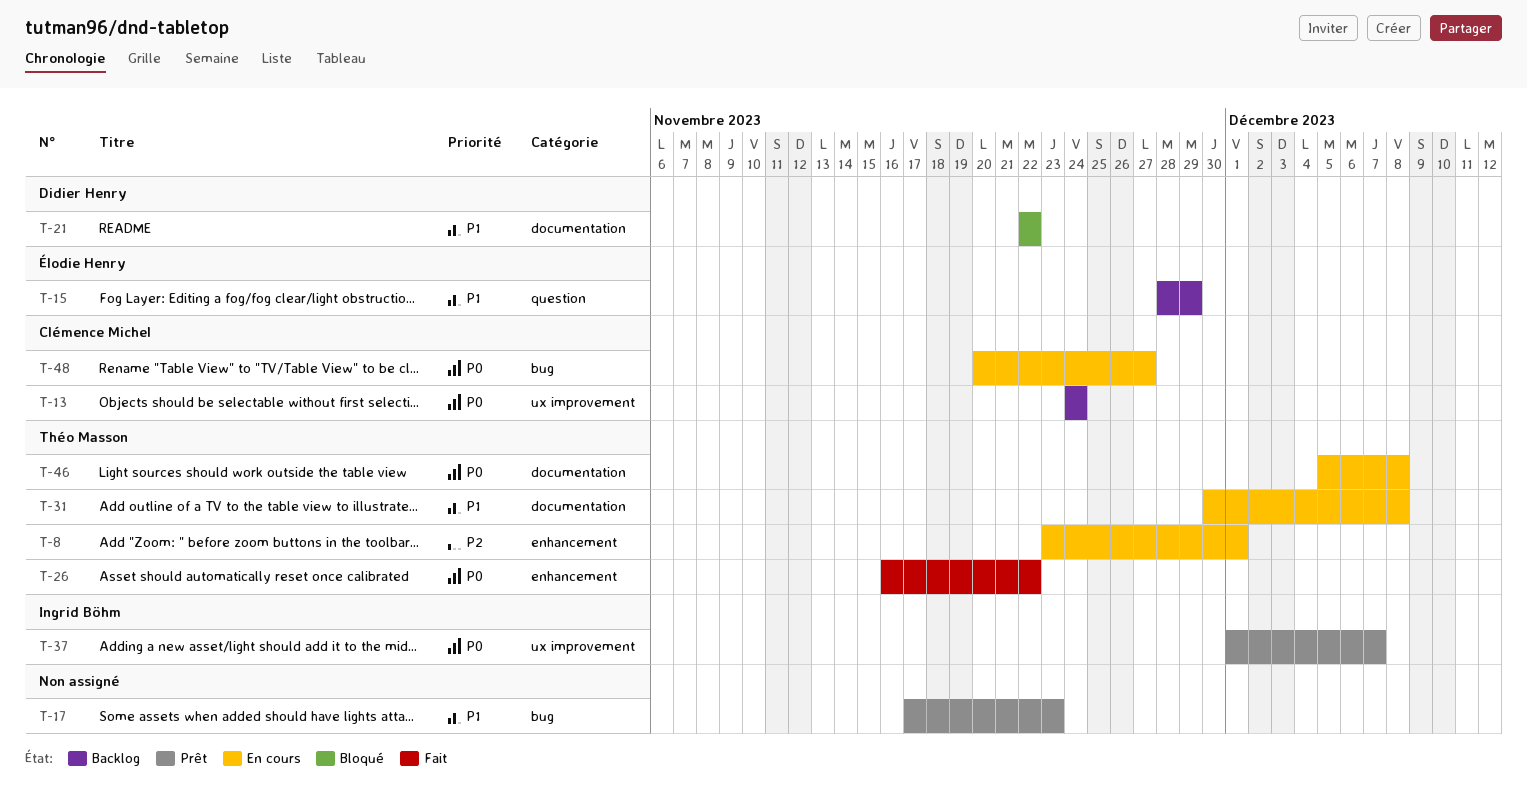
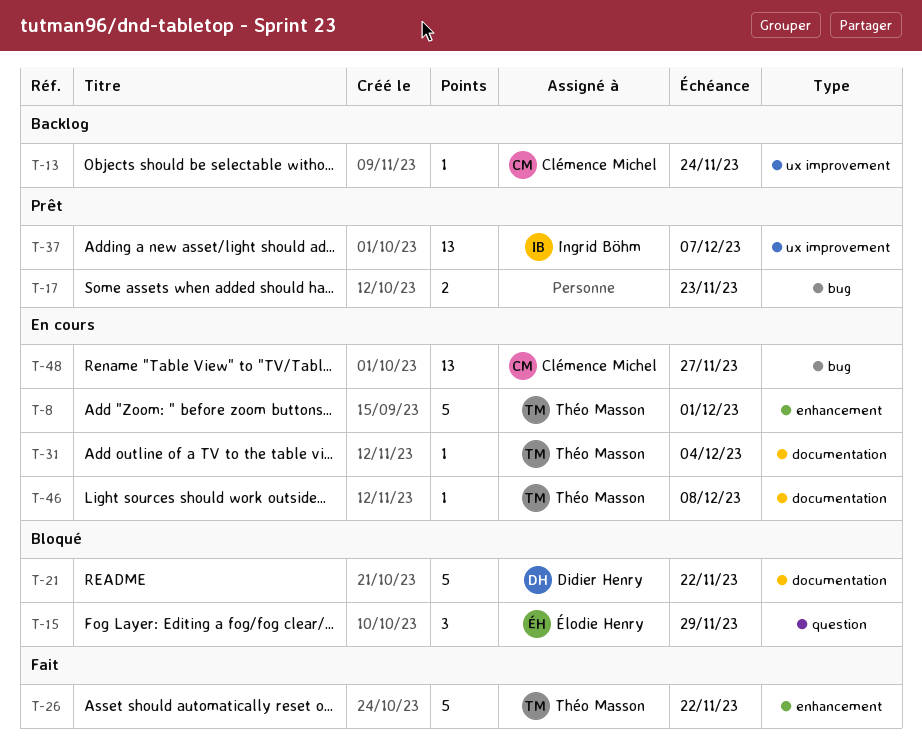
T-15, status: Backlog -> Bloqué
T-31, due: Dec 8 -> Dec 4

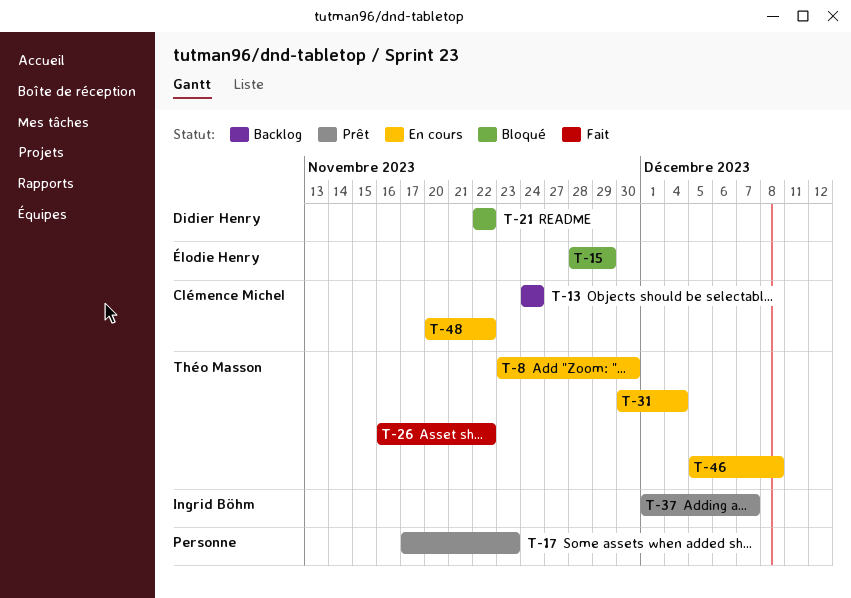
T-8, due: Dec 1 -> Nov 30
T-48, due: Nov 27 -> Nov 22

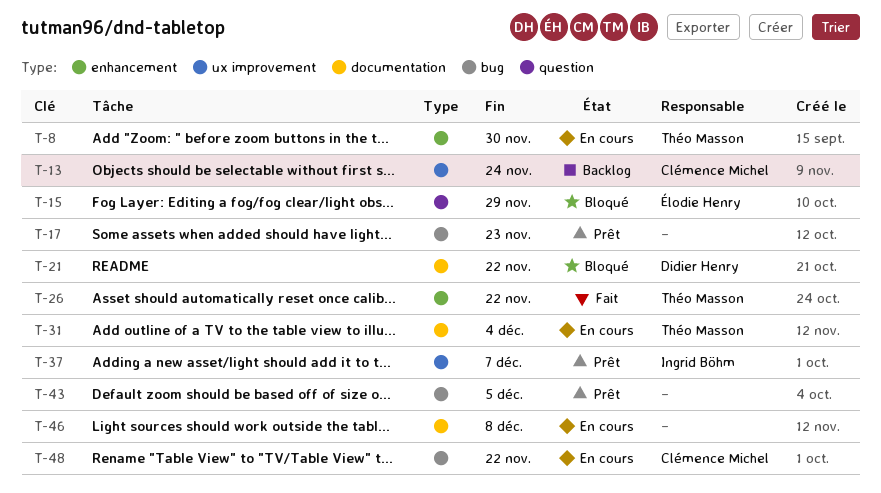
T-43: none -> present
T-46, owner: Théo Masson -> none

